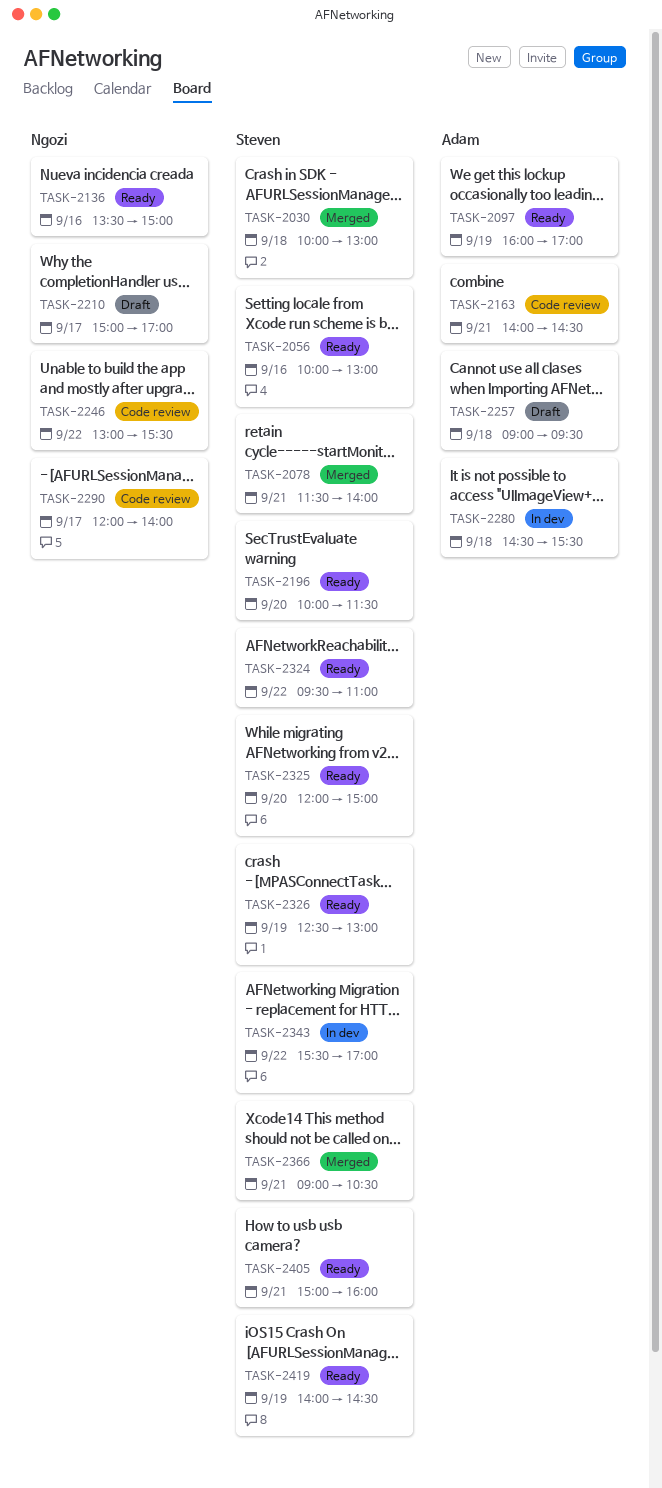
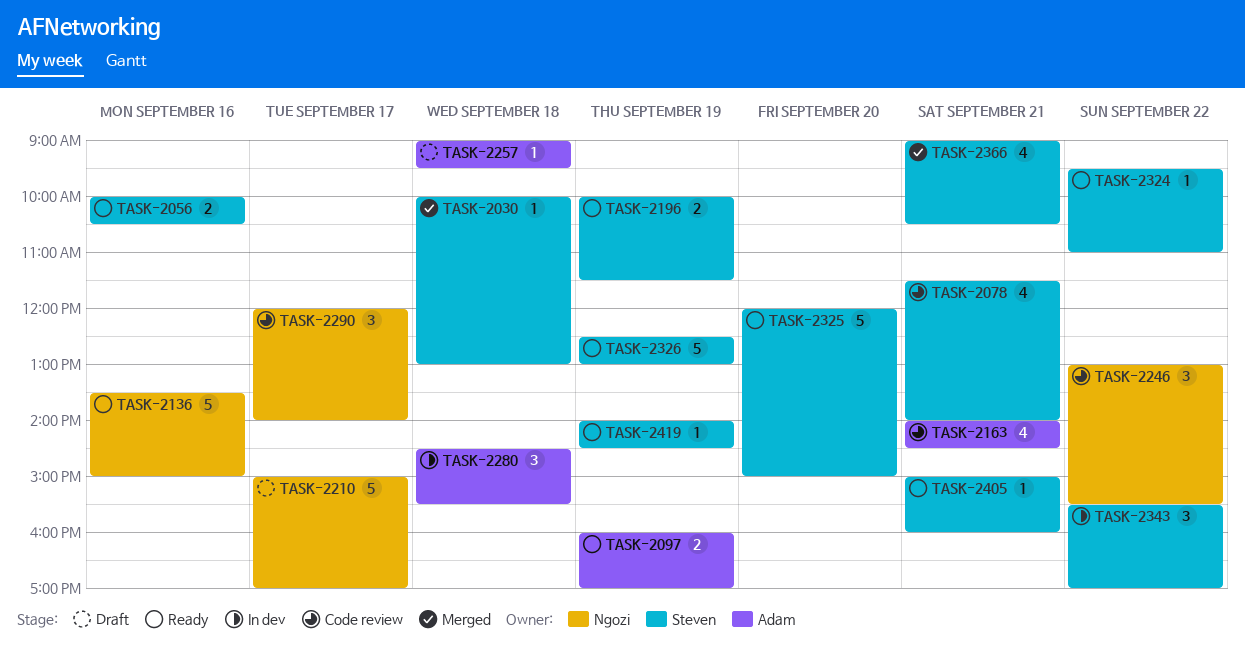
TASK-2056, ends: 13:00 -> 10:30
TASK-2078, status: Merged -> Code review
TASK-2196, day: Sep 20 -> Sep 19

